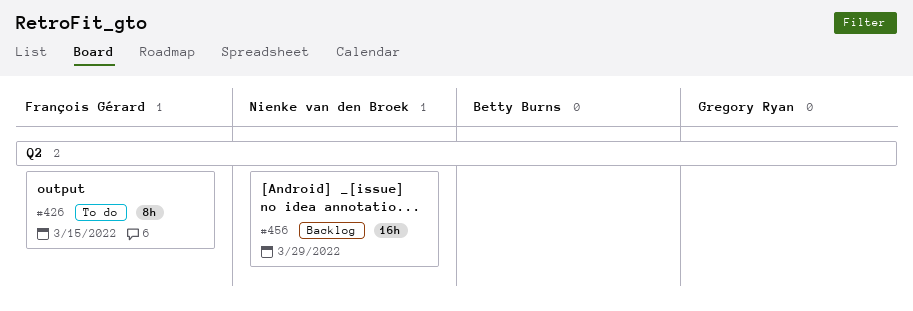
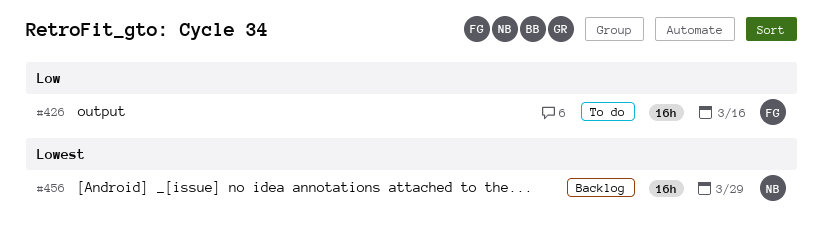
#426, estimate: 8h -> 16h
#426, due: Mar 15 -> Mar 16

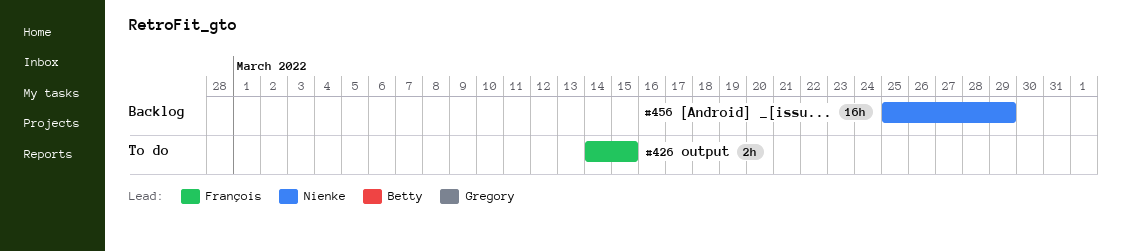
#426, estimate: 16h -> 2h
#426, due: Mar 16 -> Mar 15

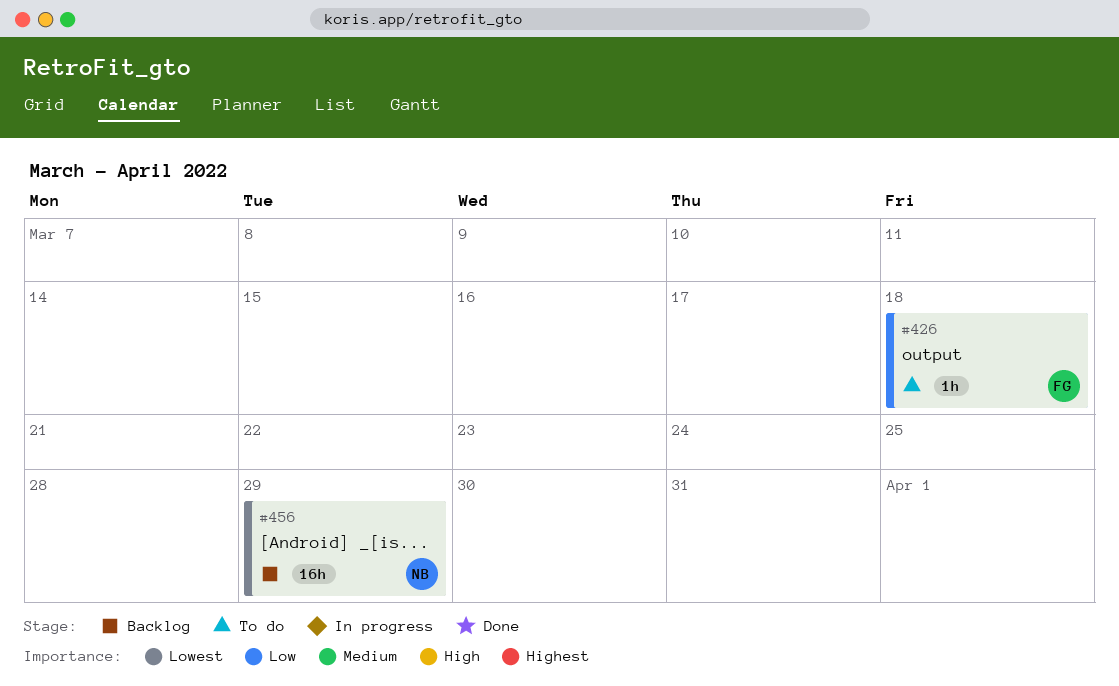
#426, estimate: 2h -> 1h
#426, due: Mar 15 -> Mar 18

